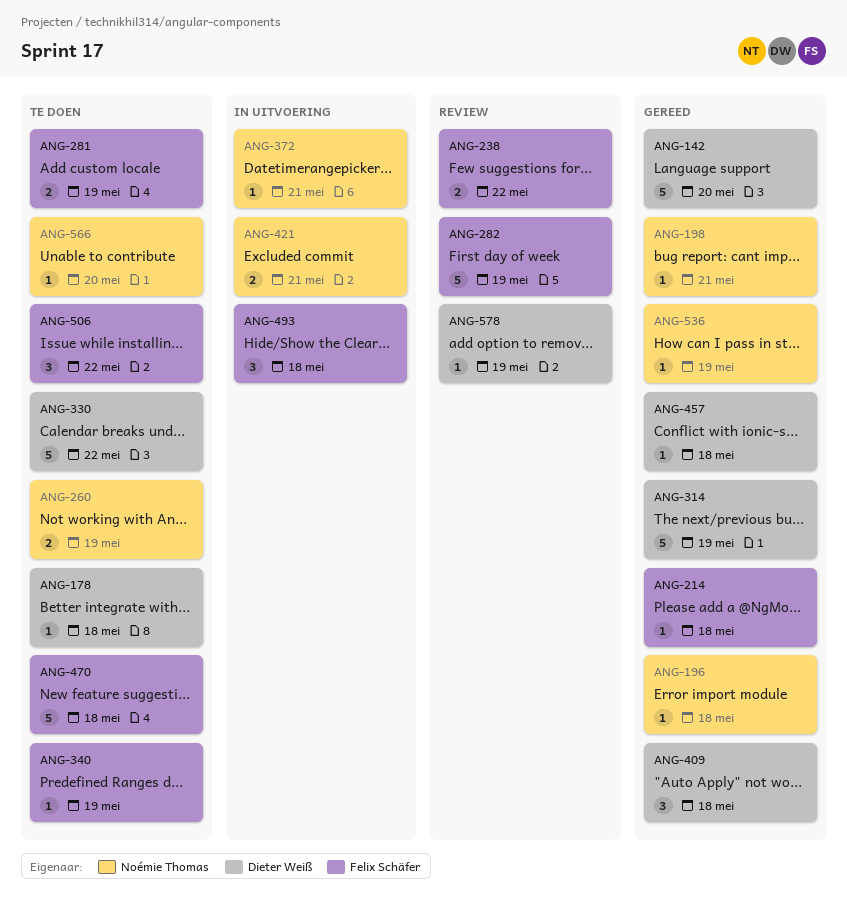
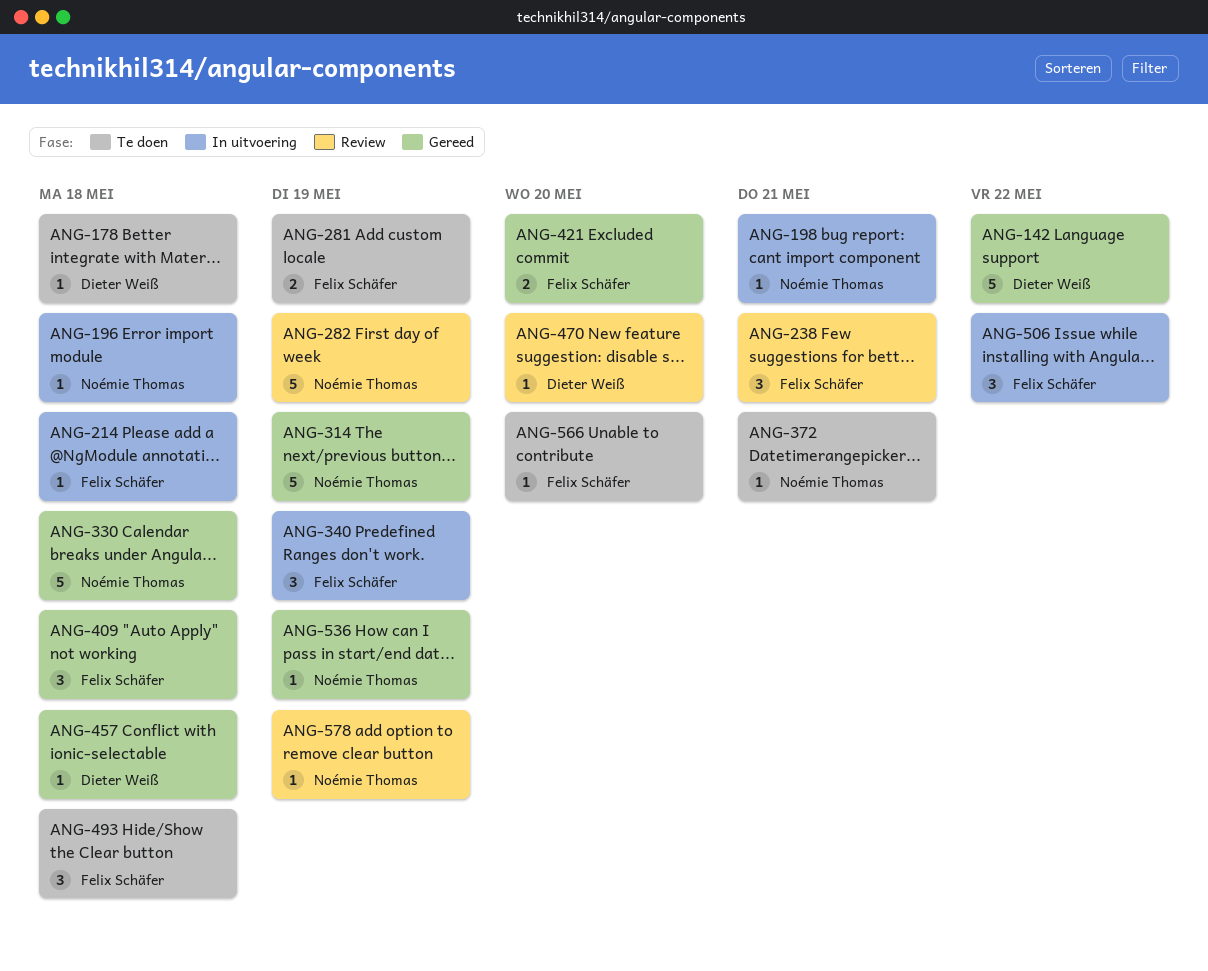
ANG-142, due: May 20 -> May 22
ANG-196, status: Gereed -> In uitvoering
ANG-198, status: Gereed -> In uitvoering
ANG-214, status: Gereed -> In uitvoering
ANG-238, estimate: 2 -> 3
ANG-238, due: May 22 -> May 21
ANG-260: present -> none
ANG-282, owner: Felix Schäfer -> Noémie Thomas
ANG-314, owner: Dieter Weiß -> Noémie Thomas
ANG-330, status: Te doen -> Gereed
ANG-330, owner: Dieter Weiß -> Noémie Thomas
ANG-330, due: May 22 -> May 18
ANG-340, status: Te doen -> In uitvoering
ANG-340, estimate: 1 -> 3
ANG-372, status: In uitvoering -> Te doen
ANG-409, owner: Dieter Weiß -> Felix Schäfer
ANG-421, status: In uitvoering -> Gereed
ANG-421, owner: Noémie Thomas -> Felix Schäfer
ANG-421, due: May 21 -> May 20
ANG-470, status: Te doen -> Review
ANG-470, owner: Felix Schäfer -> Dieter Weiß
ANG-470, estimate: 5 -> 1
ANG-470, due: May 18 -> May 20
ANG-493, status: In uitvoering -> Te doen
ANG-506, status: Te doen -> In uitvoering
ANG-566, owner: Noémie Thomas -> Felix Schäfer
ANG-578, owner: Dieter Weiß -> Noémie Thomas

